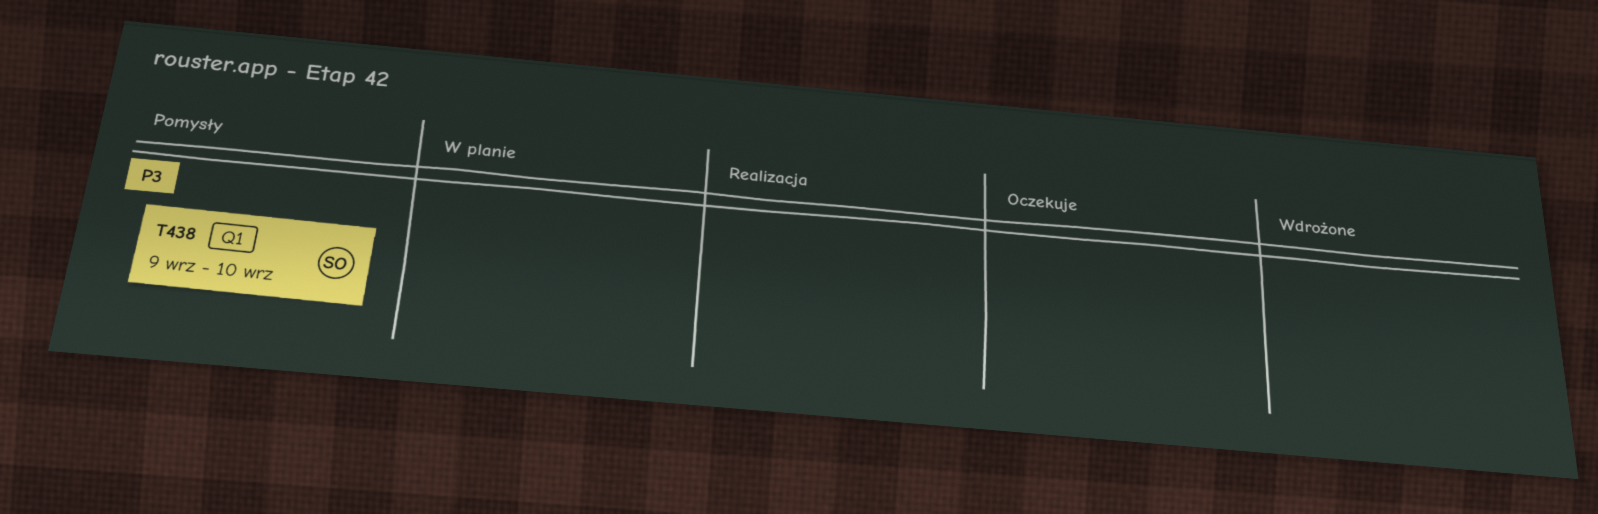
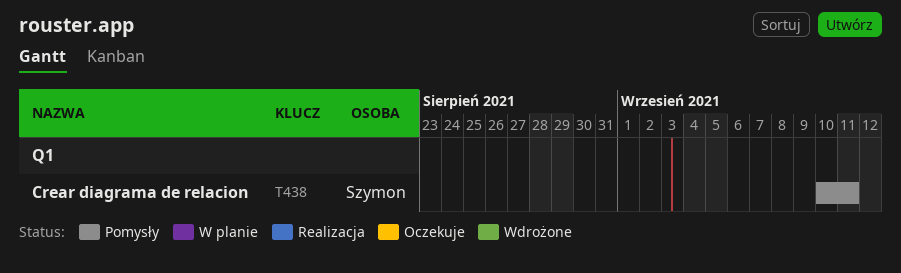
T438, start: Sep 9 -> Sep 10
T438, due: Sep 10 -> Sep 11

